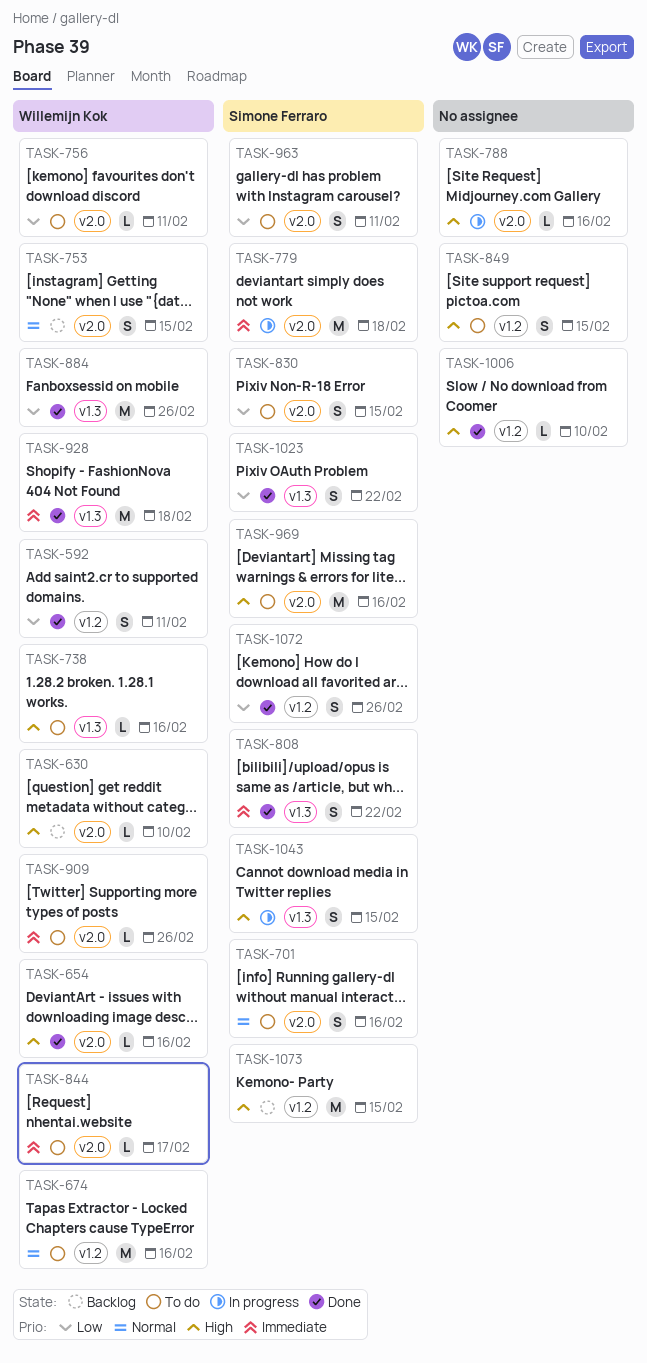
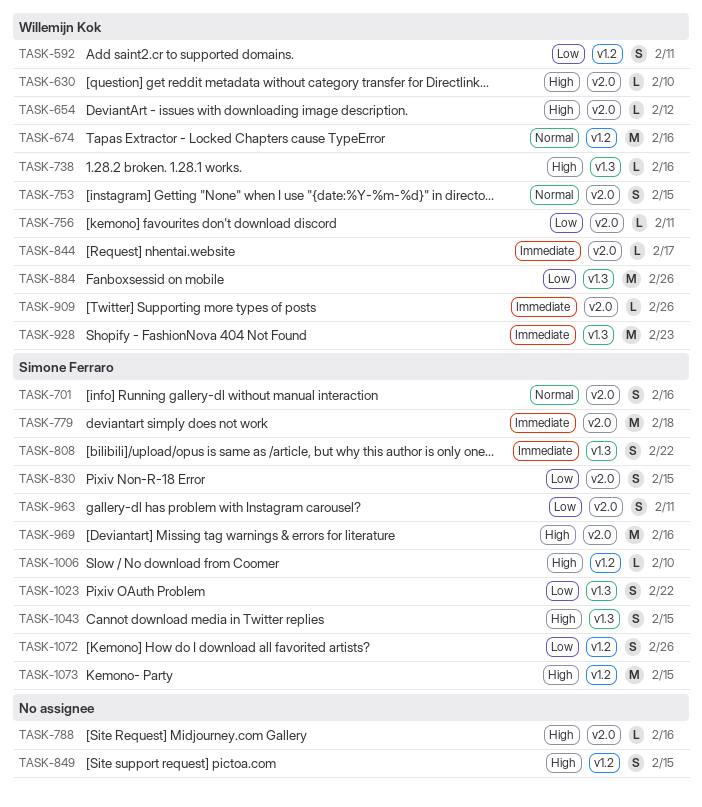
TASK-654, due: Feb 16 -> Feb 12
TASK-928, due: Feb 18 -> Feb 23
TASK-1006, owner: none -> Simone Ferraro

